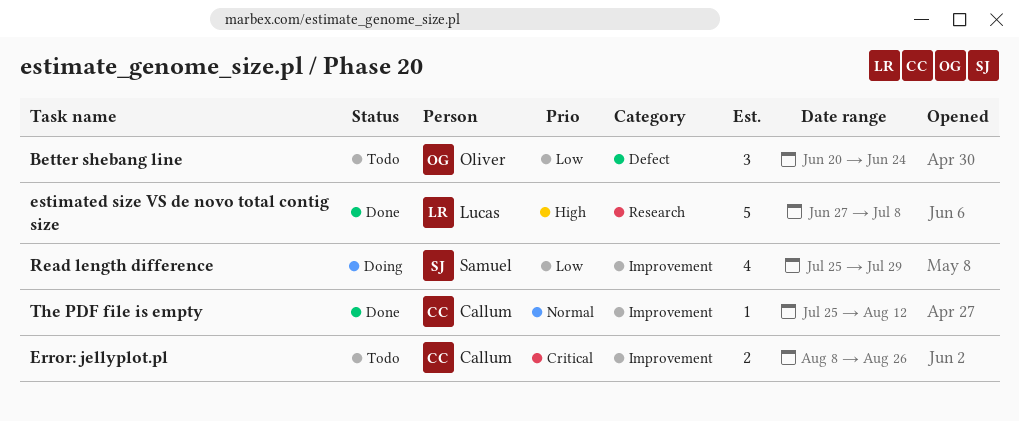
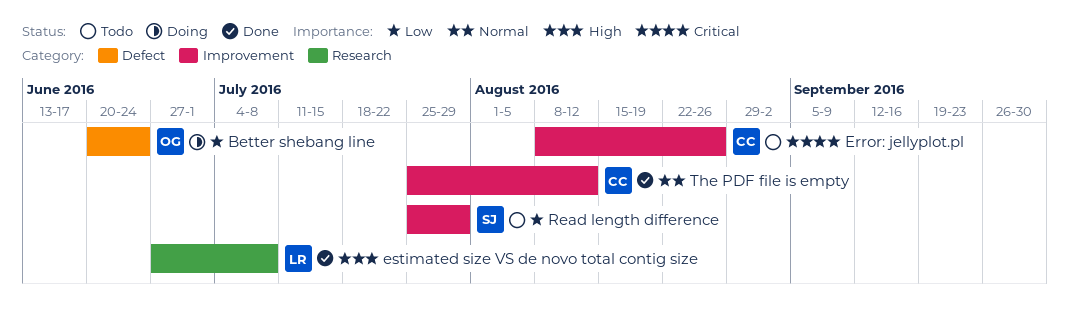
Better shebang line, status: Todo -> Doing
Read length difference, status: Doing -> Todo

